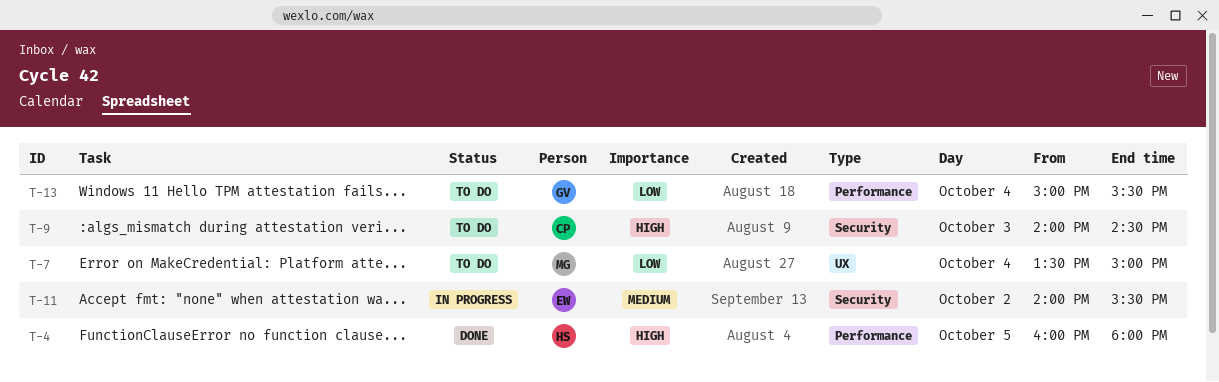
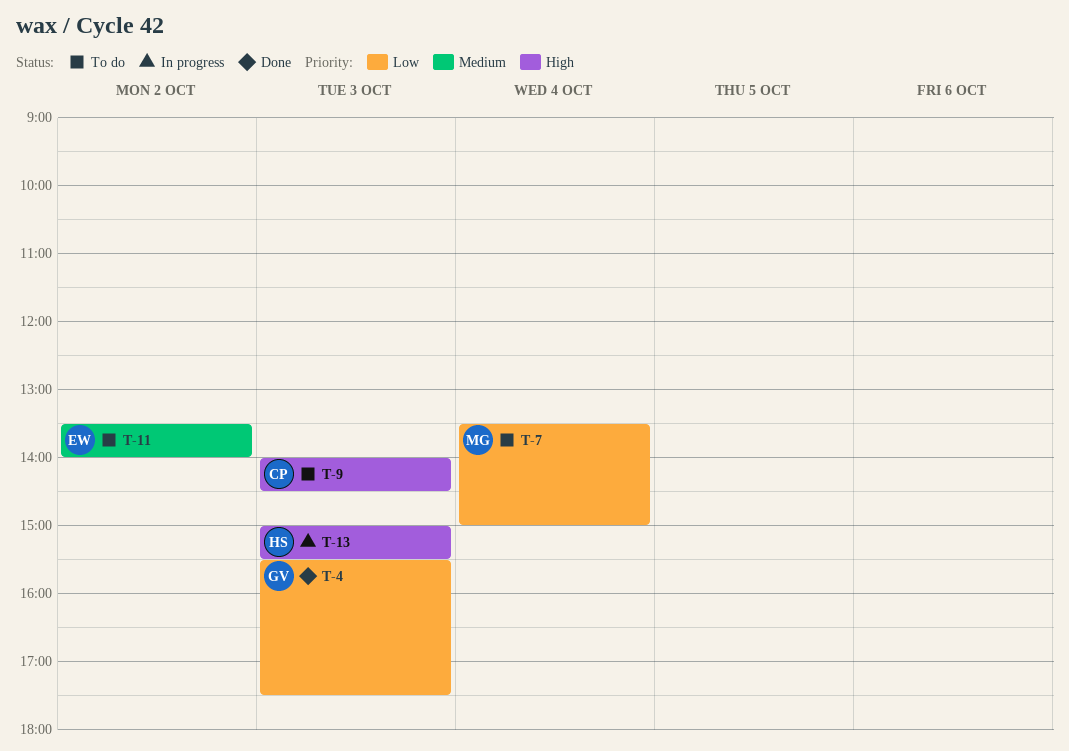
T-4, owner: HS -> GV
T-4, priority: High -> Low
T-4, day: Oct 5 -> Oct 3
T-4, begins: 16:00 -> 15:30
T-4, ends: 18:00 -> 17:30
T-11, status: In progress -> To do
T-11, begins: 14:00 -> 13:30
T-11, ends: 15:30 -> 14:00
T-13, status: To do -> In progress
T-13, owner: GV -> HS
T-13, priority: Low -> High
T-13, day: Oct 4 -> Oct 3

